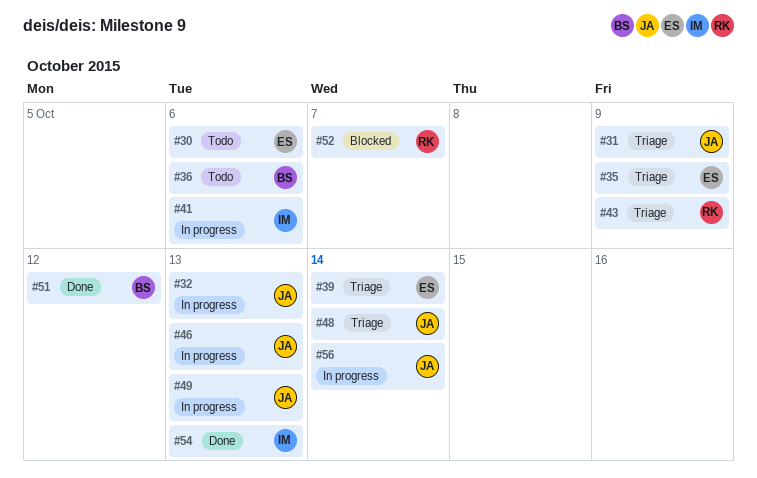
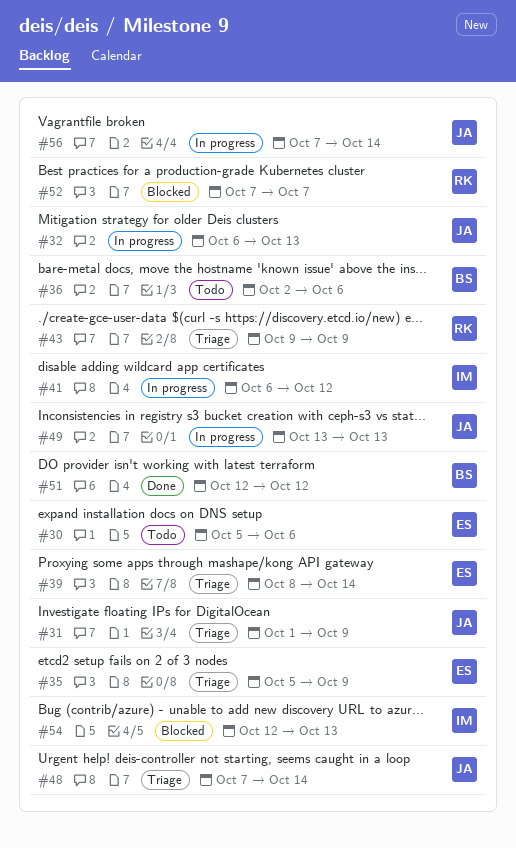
#41, due: Oct 6 -> Oct 12
#46: present -> none
#54, status: Done -> Blocked

